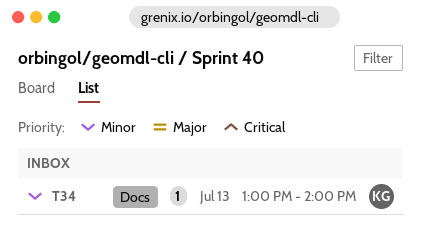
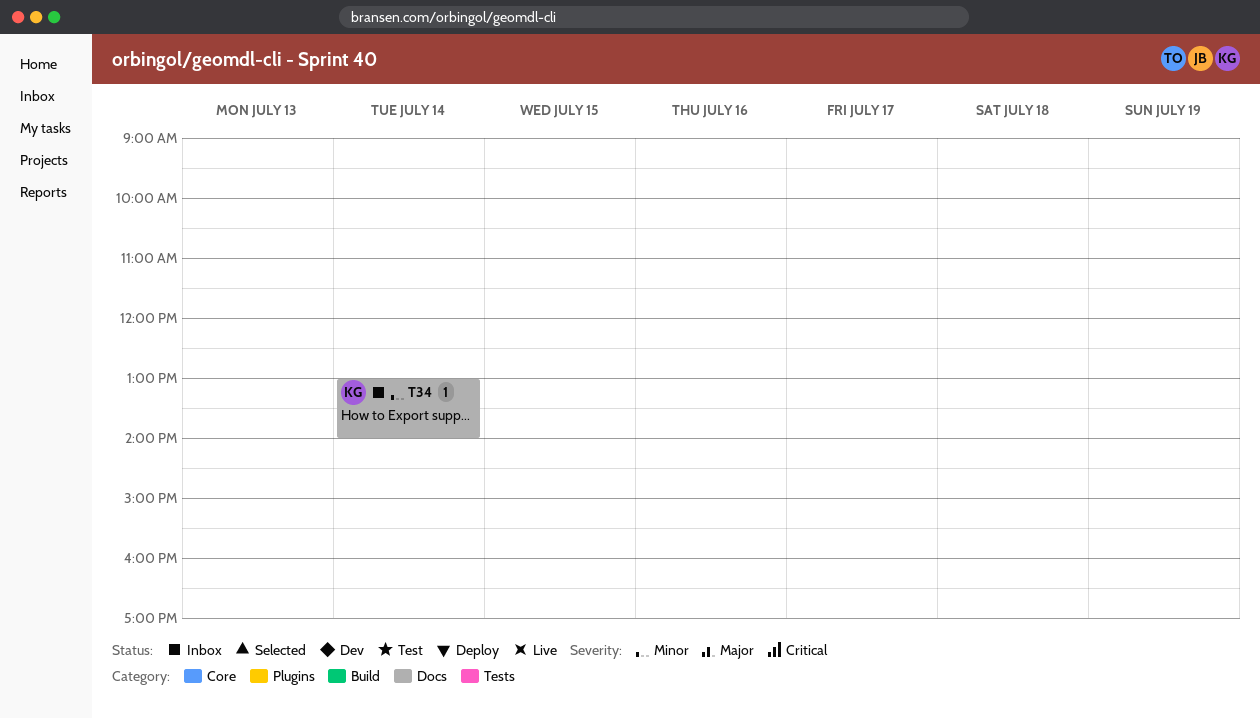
T34, day: Jul 13 -> Jul 14

